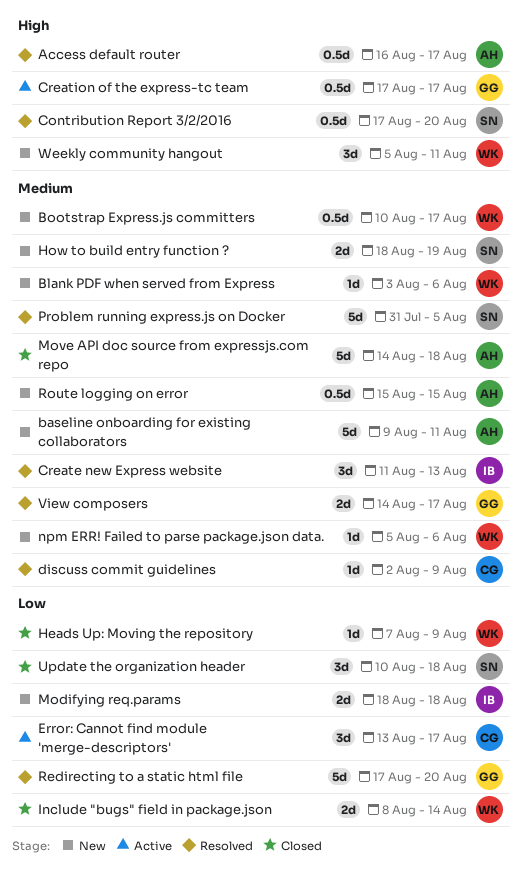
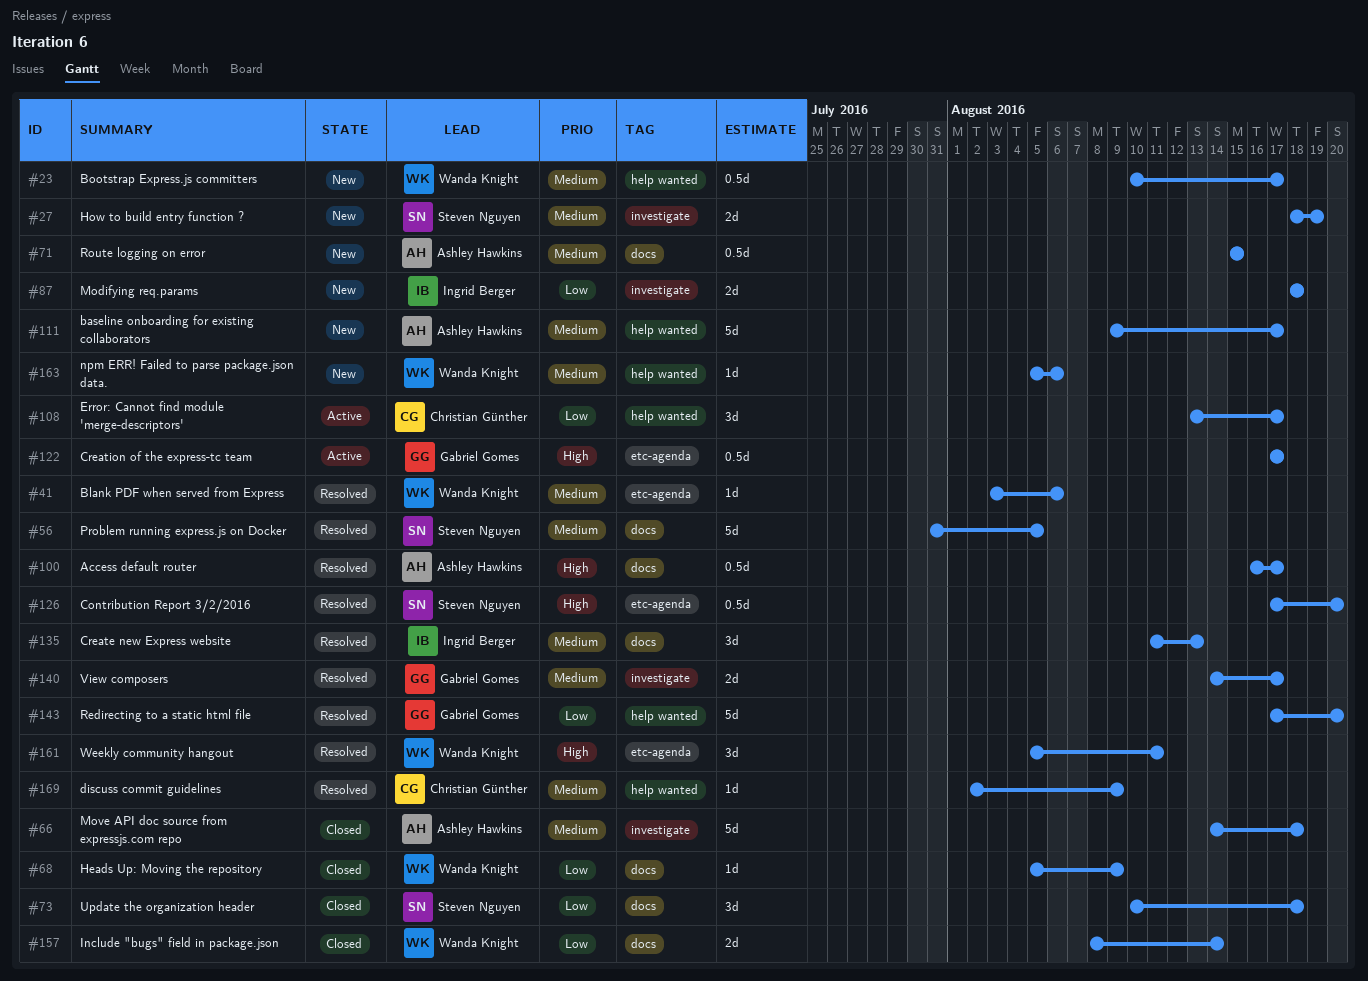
baseline onboarding for existing collaborators, due: Aug 11 -> Aug 17
Blank PDF when served from Express, status: New -> Resolved
Heads Up: Moving the repository, start: Aug 7 -> Aug 5
Weekly community hangout, status: New -> Resolved

